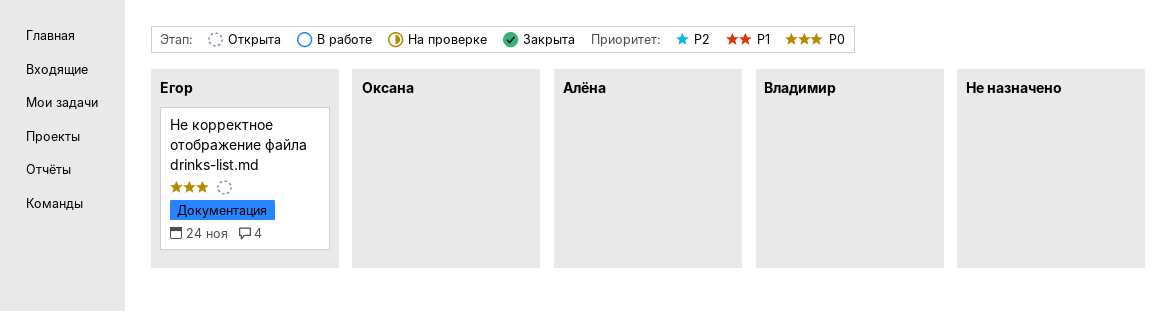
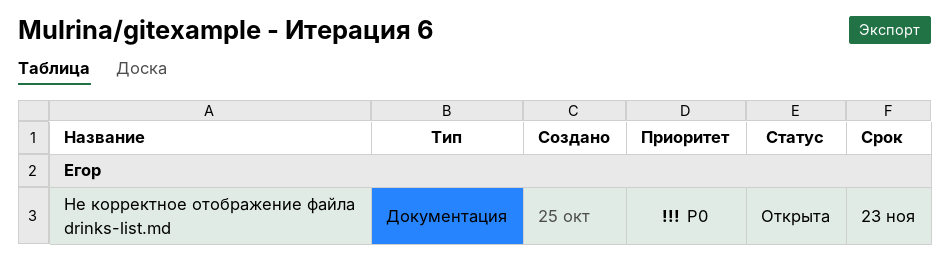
Не корректное отображение файла drinks-list.md, due: Nov 24 -> Nov 23

